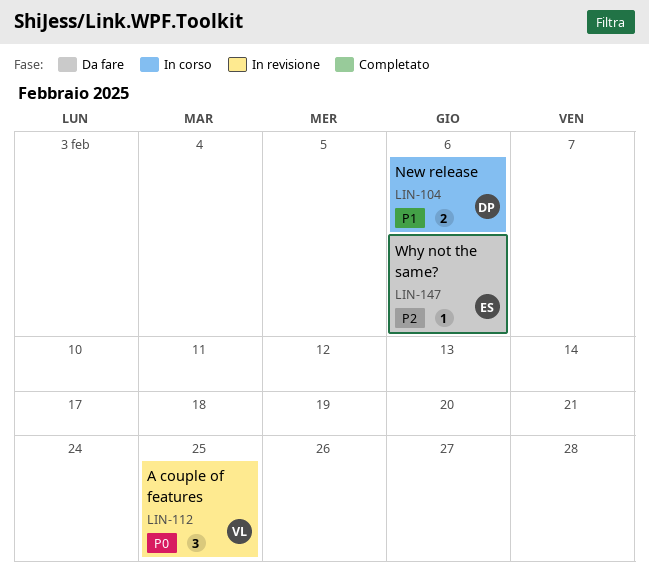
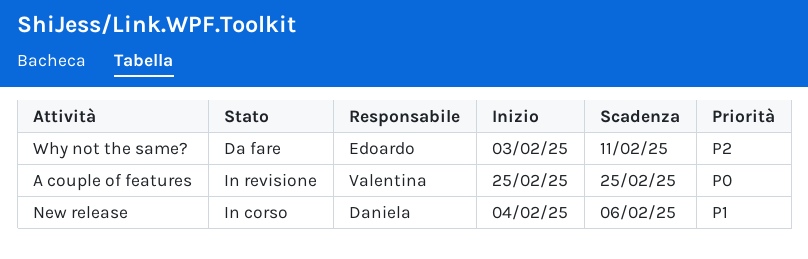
Why not the same?, due: Feb 6 -> Feb 11

